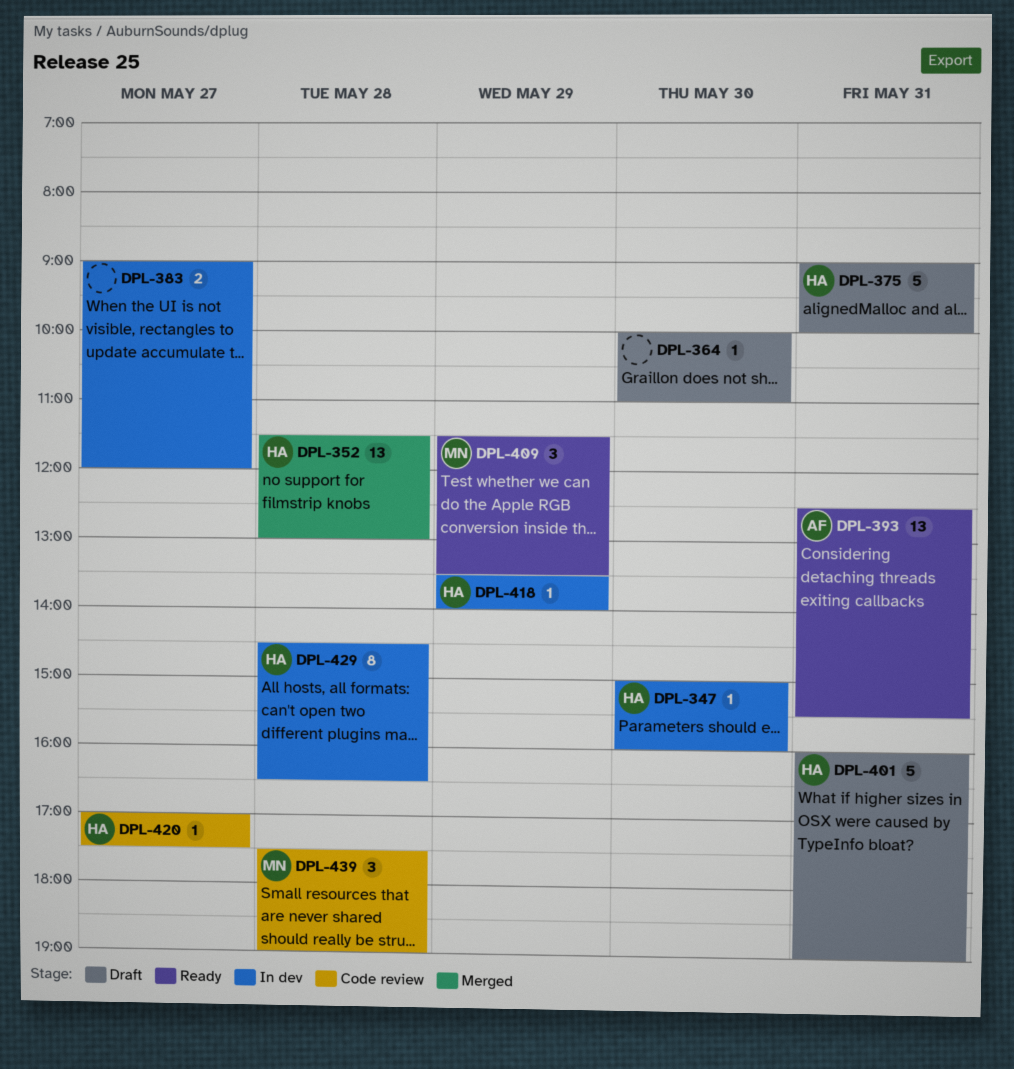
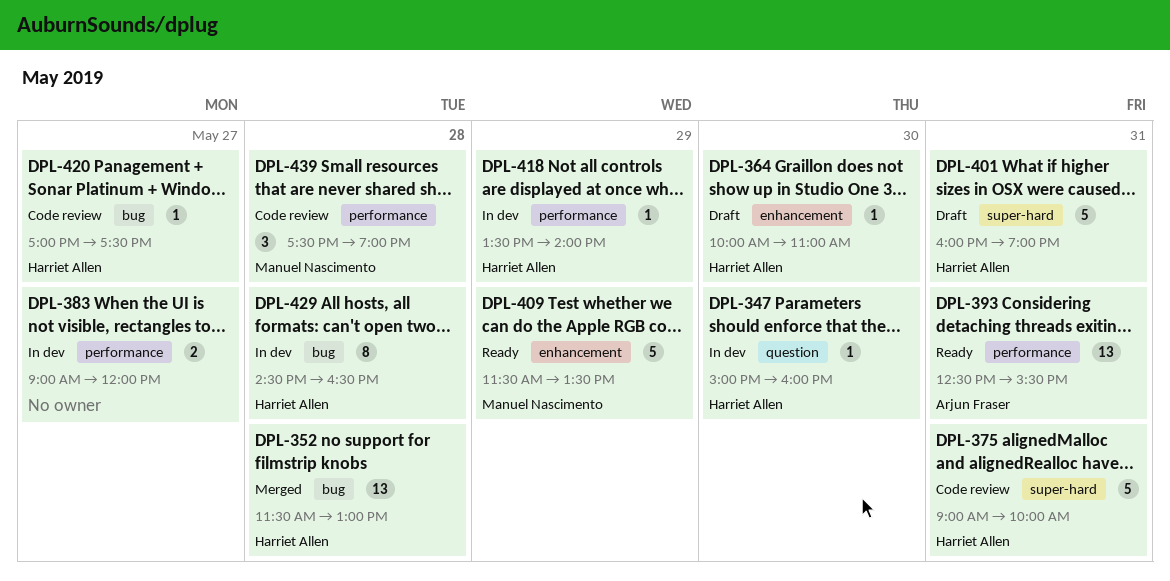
DPL-364, owner: none -> Harriet Allen
DPL-375, status: Draft -> Code review
DPL-409, estimate: 3 -> 5

